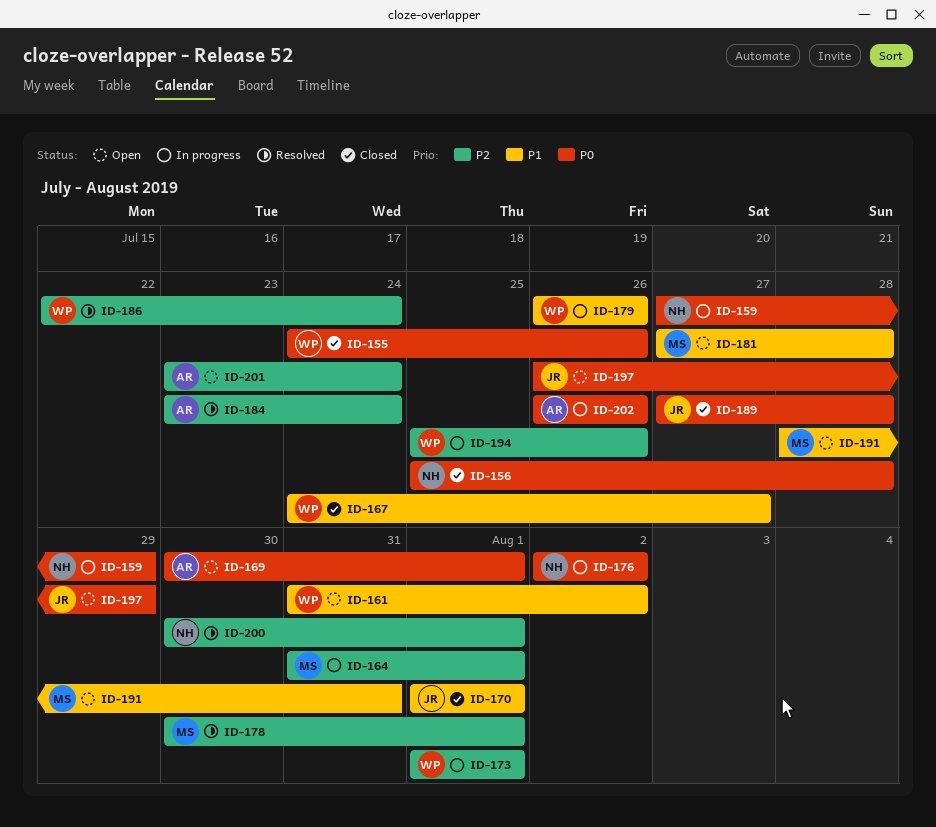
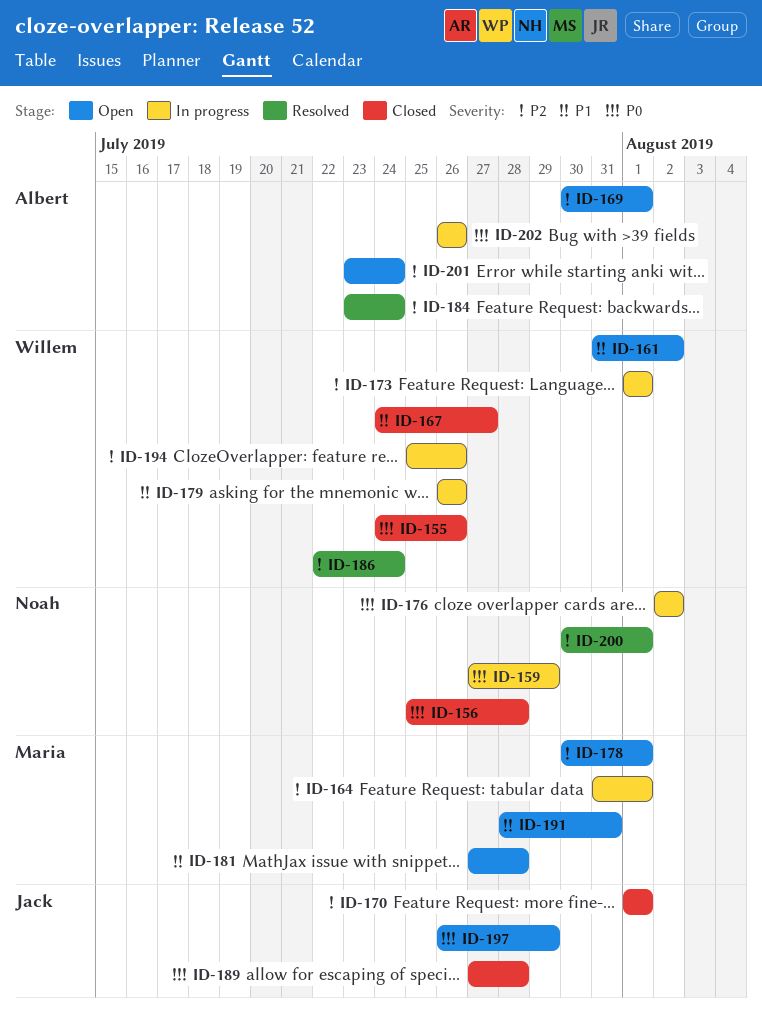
ID-169, priority: P0 -> P2
ID-170, priority: P1 -> P2
ID-178, status: Resolved -> Open

